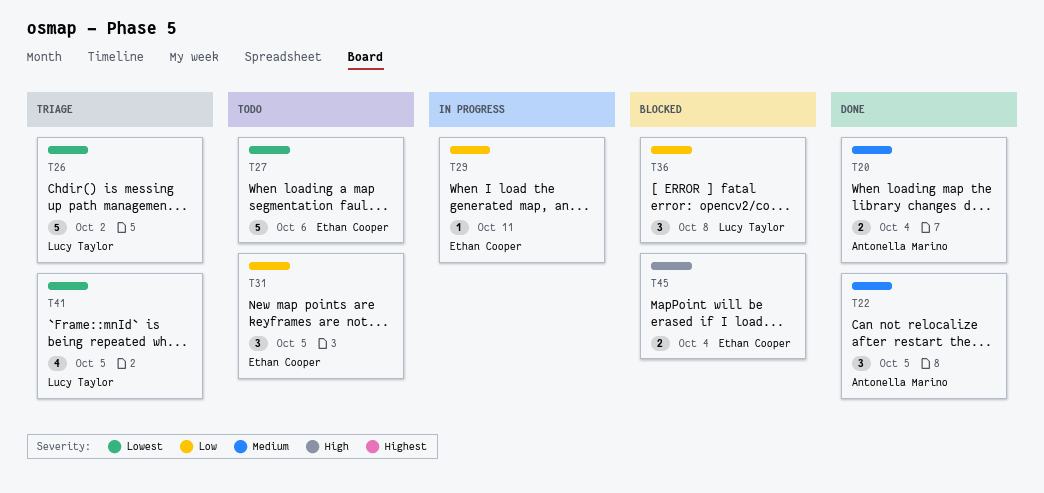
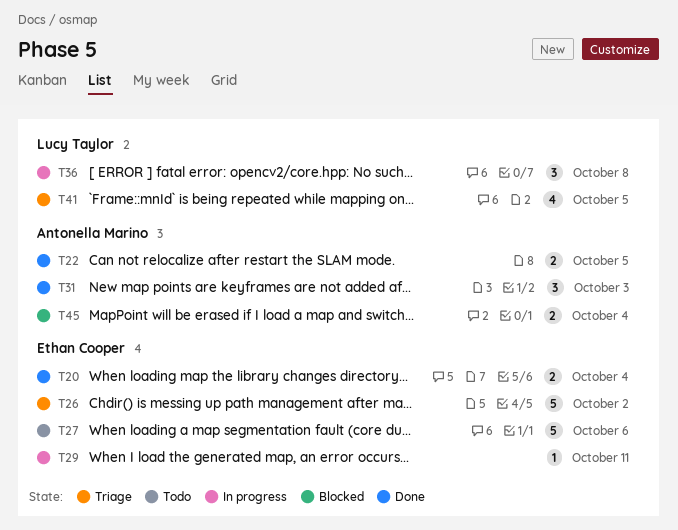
T20, owner: Antonella Marino -> Ethan Cooper
T22, estimate: 3 -> 2
T26, owner: Lucy Taylor -> Ethan Cooper
T31, status: Todo -> Done
T31, owner: Ethan Cooper -> Antonella Marino
T31, due: Oct 5 -> Oct 3
T36, status: Blocked -> In progress
T45, owner: Ethan Cooper -> Antonella Marino

